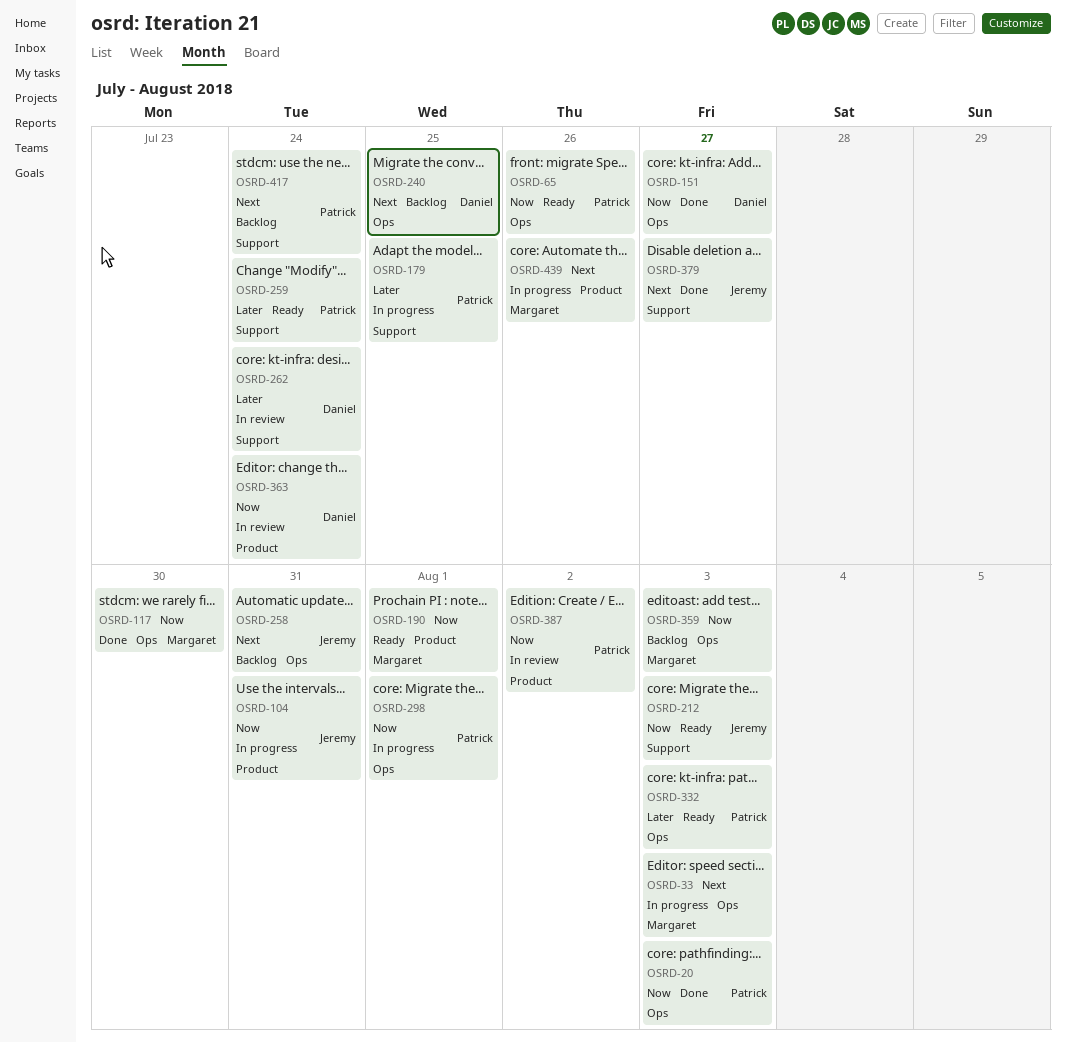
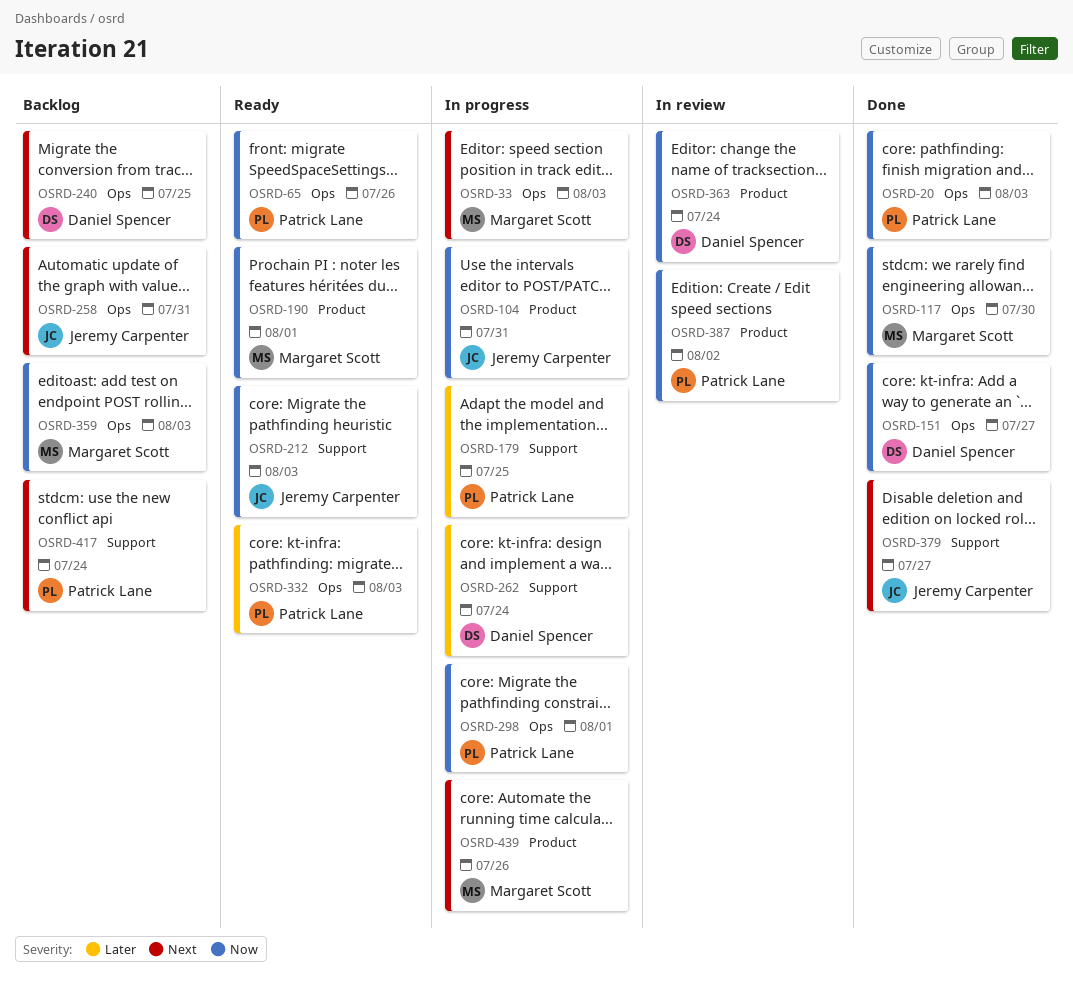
OSRD-259: present -> none
OSRD-262, status: In review -> In progress

